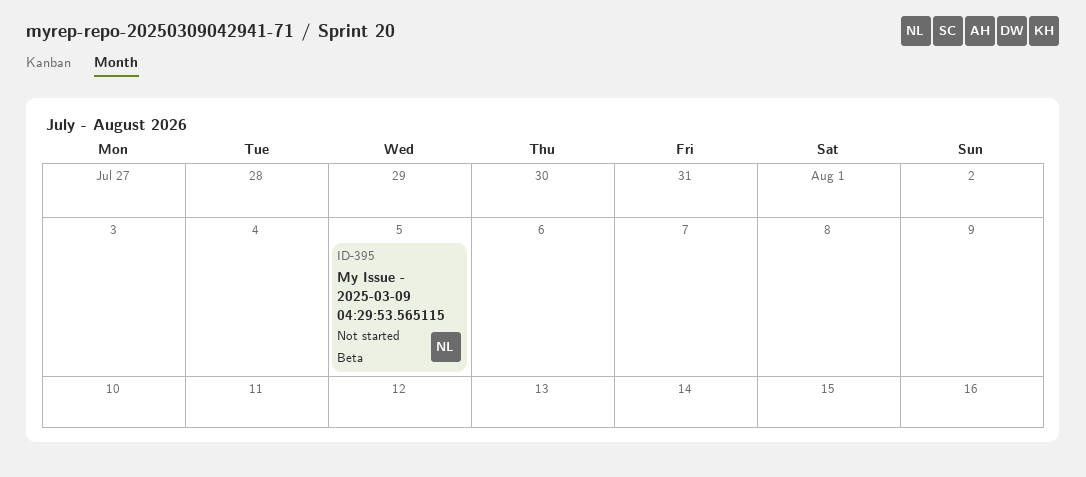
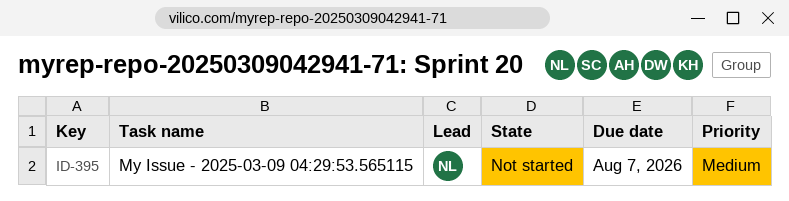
ID-395, due: Aug 5 -> Aug 7

